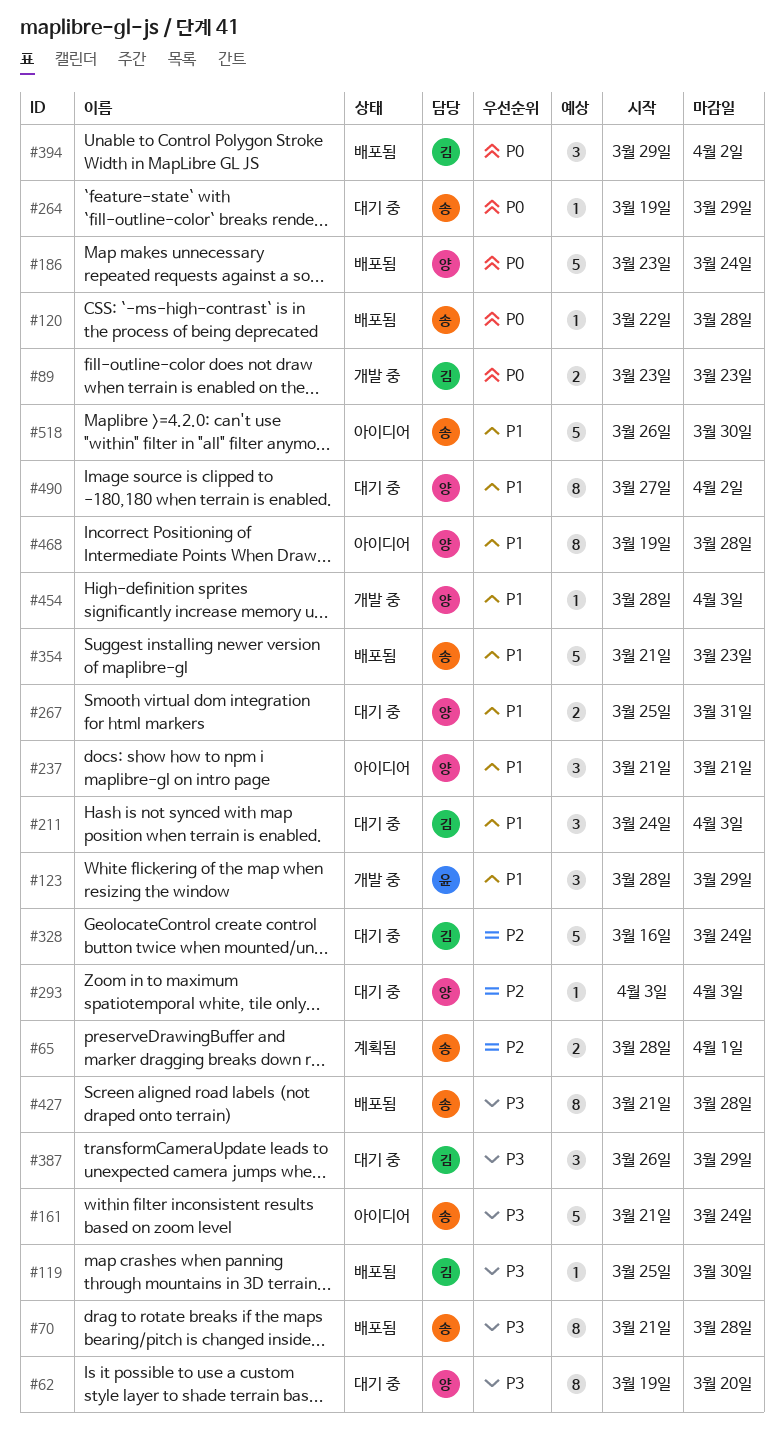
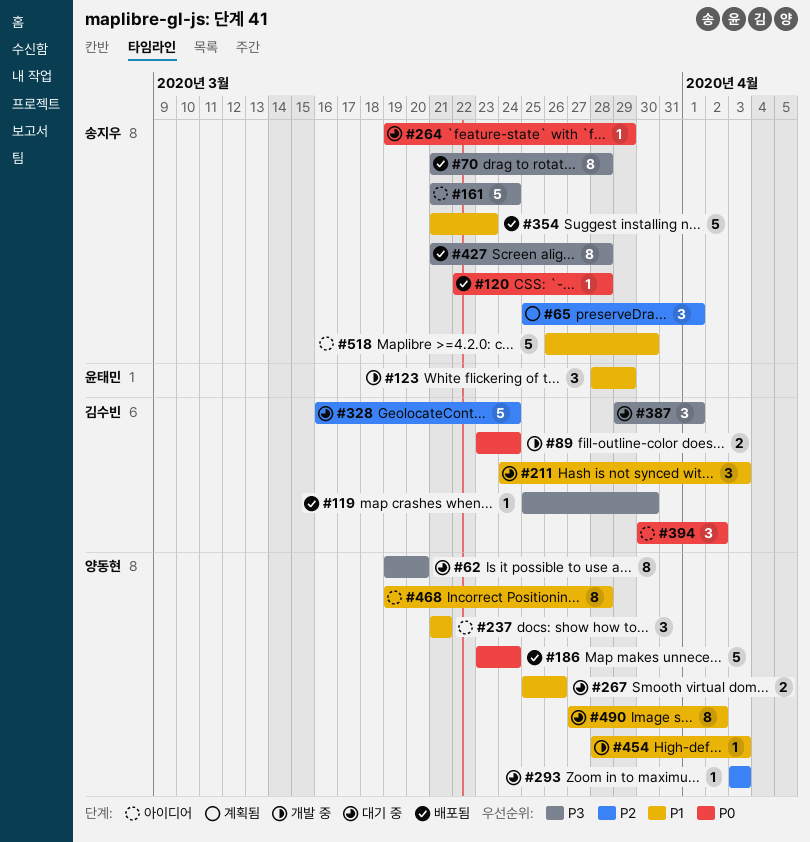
#65, estimate: 2 -> 3
#65, start: Mar 28 -> Mar 25
#89, due: Mar 23 -> Mar 24
#267, due: Mar 31 -> Mar 26
#387, start: Mar 26 -> Mar 29
#387, due: Mar 29 -> Apr 1
#394, status: 배포됨 -> 아이디어
#394, start: Mar 29 -> Mar 30

